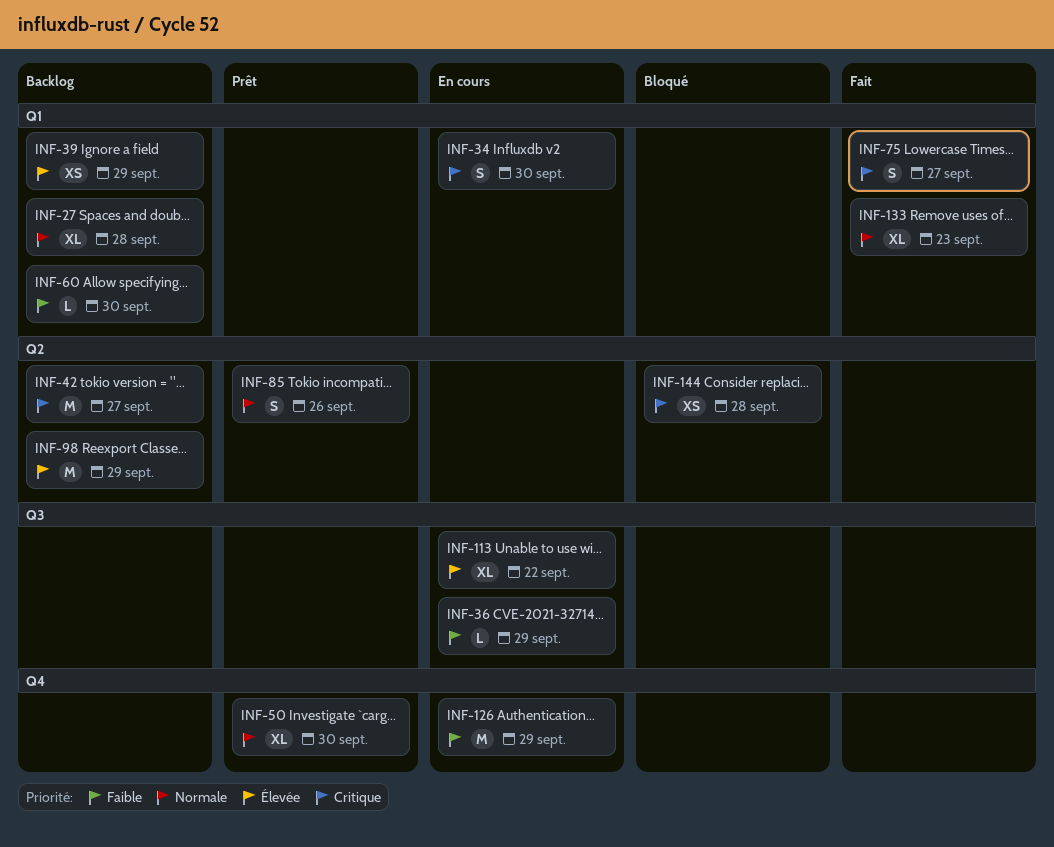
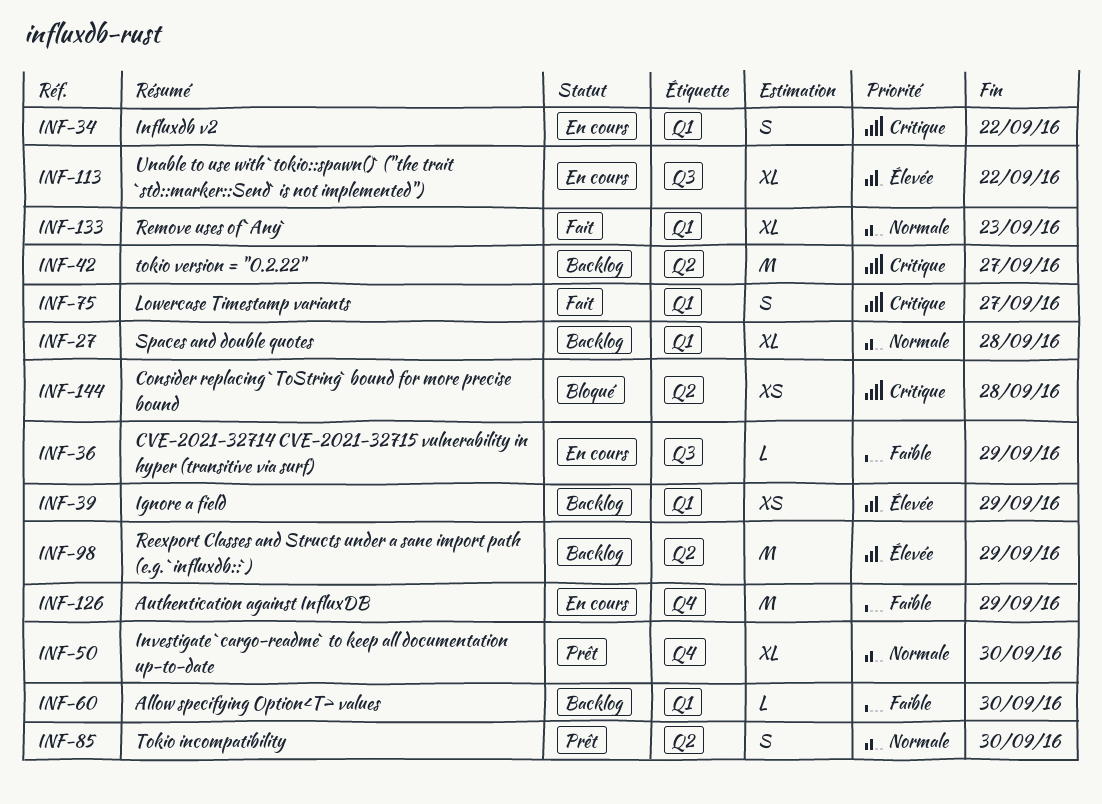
INF-34, due: Sep 30 -> Sep 22
INF-85, due: Sep 26 -> Sep 30

